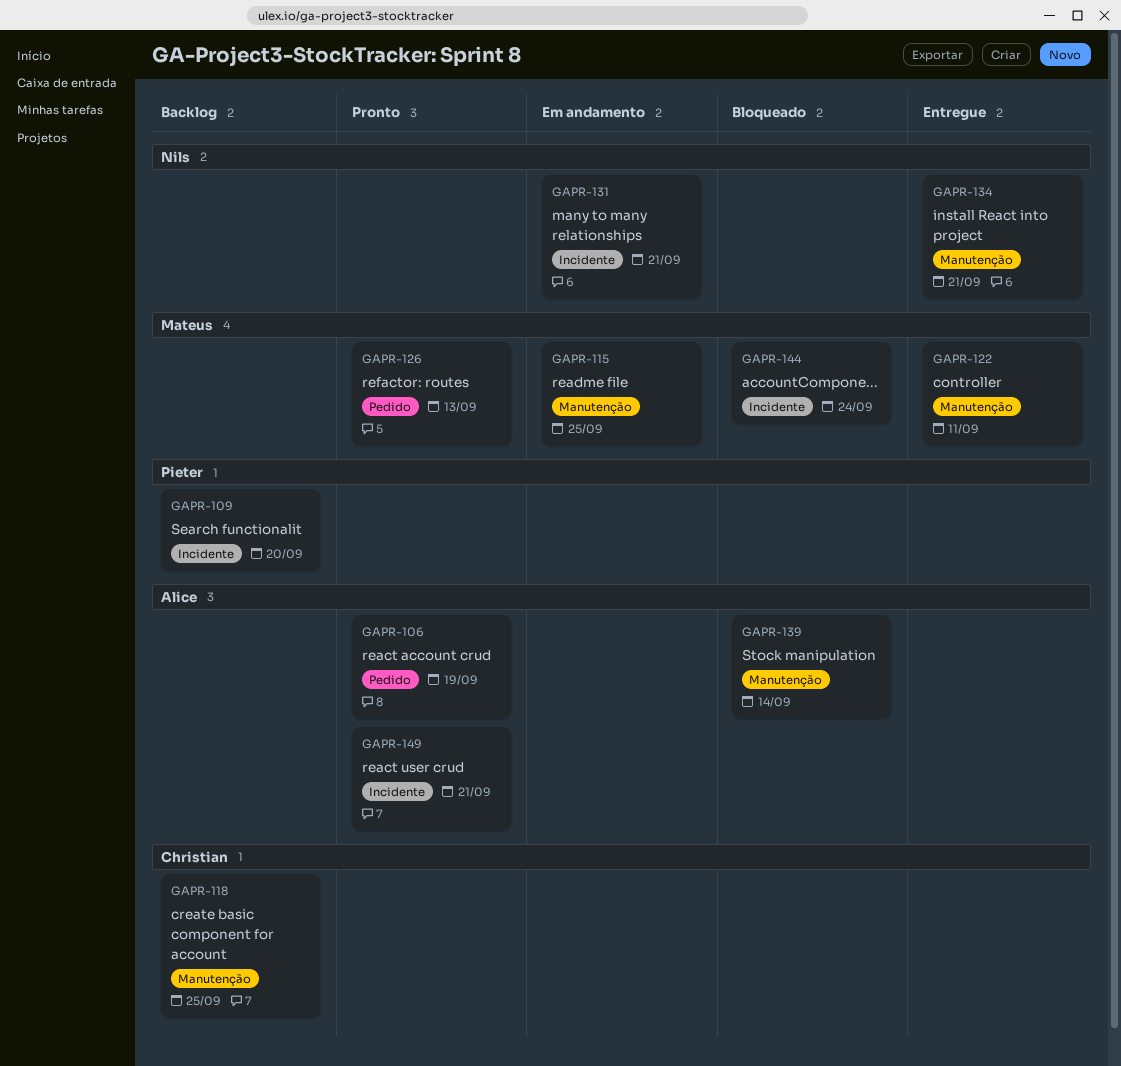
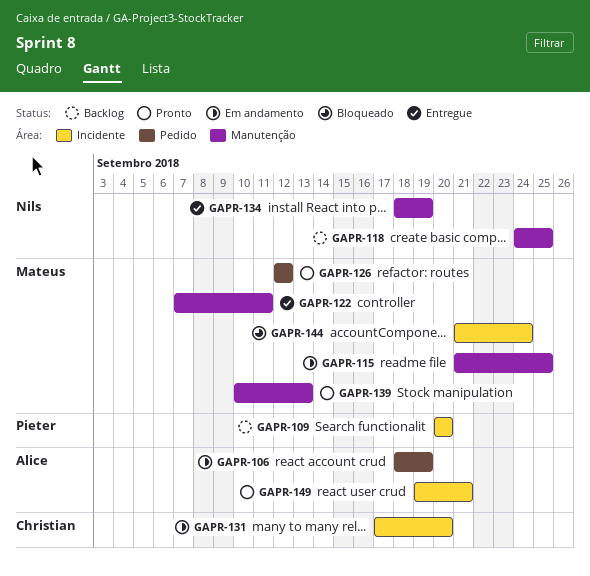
GAPR-106, status: Pronto -> Em andamento
GAPR-118, owner: Christian -> Nils
GAPR-126, due: Sep 13 -> Sep 12
GAPR-131, owner: Nils -> Christian
GAPR-131, due: Sep 21 -> Sep 20
GAPR-134, due: Sep 21 -> Sep 19
GAPR-139, status: Bloqueado -> Pronto
GAPR-139, owner: Alice -> Mateus
GAPR-139, due: Sep 14 -> Sep 13

